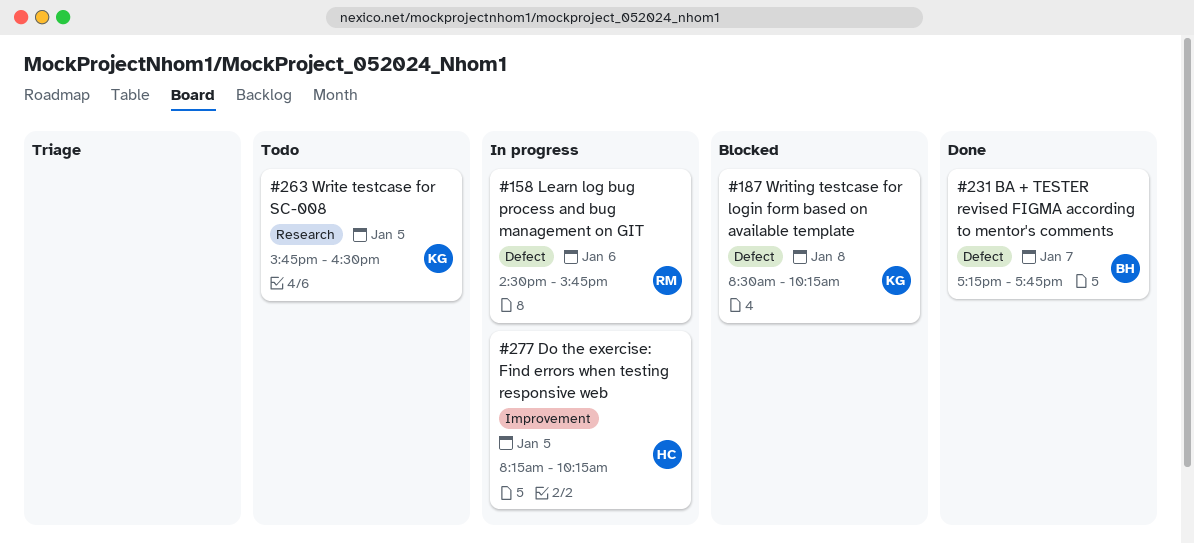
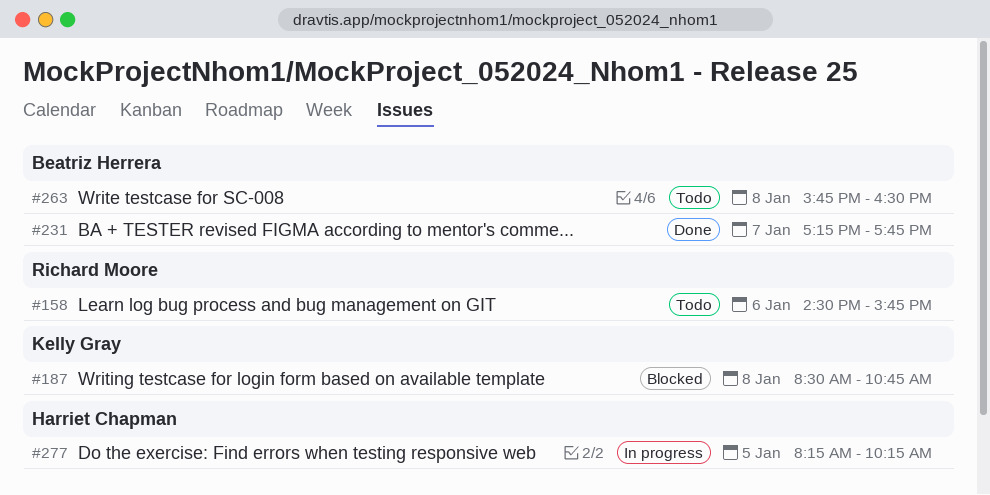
#158, status: In progress -> Todo
#187, ends: 10:15 -> 10:45
#263, owner: Kelly Gray -> Beatriz Herrera
#263, day: Jan 5 -> Jan 8

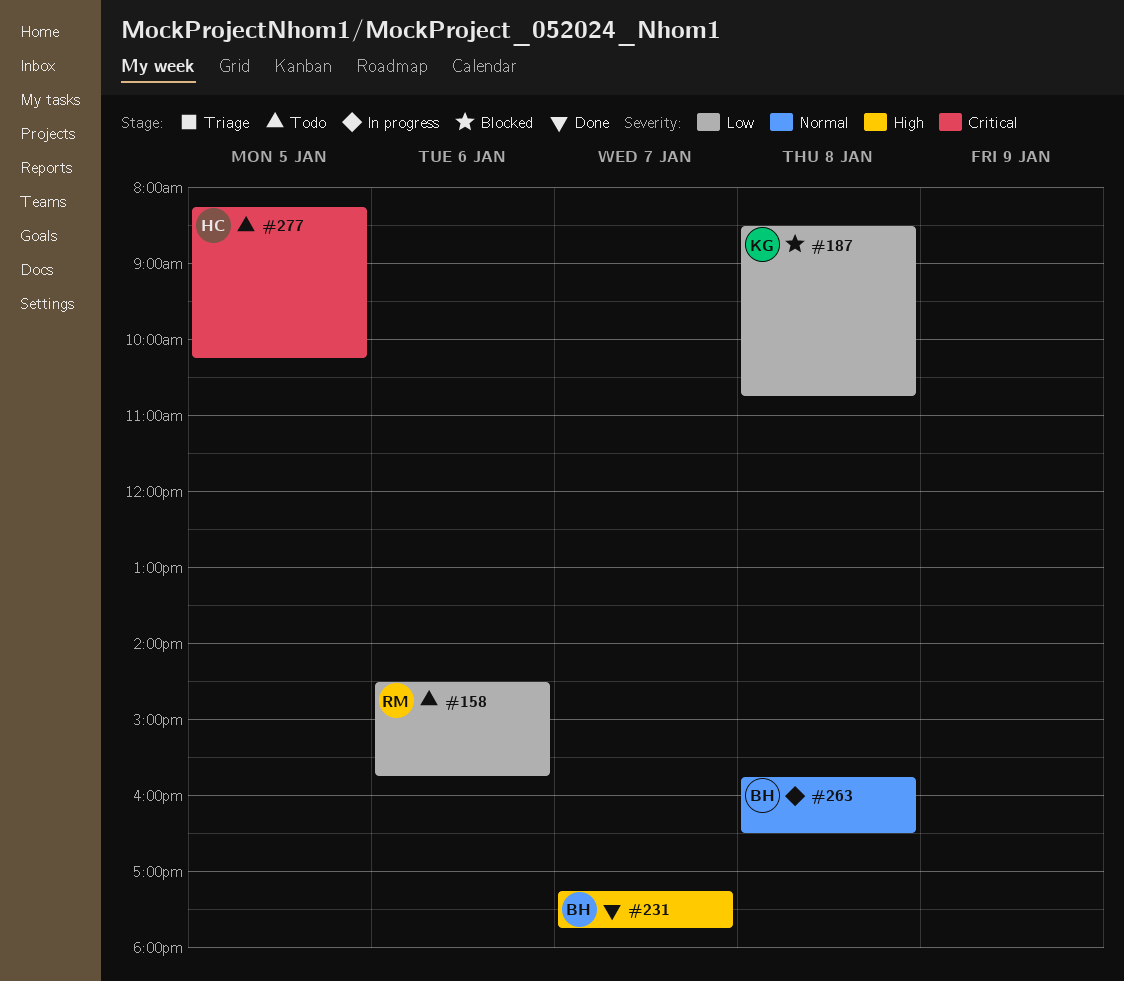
#263, status: Todo -> In progress
#277, status: In progress -> Todo

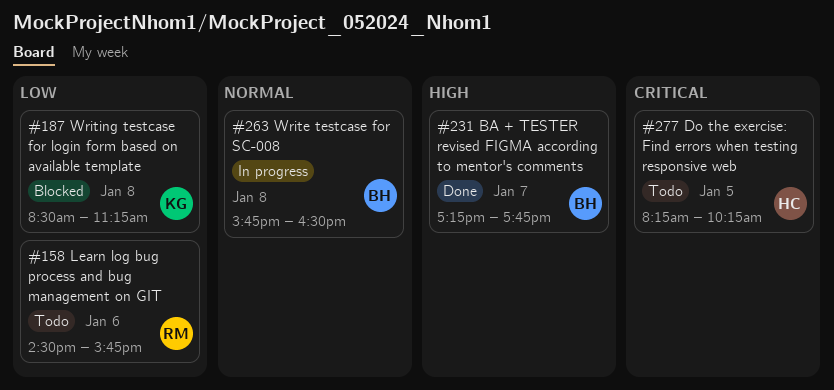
#187, ends: 10:45 -> 11:15

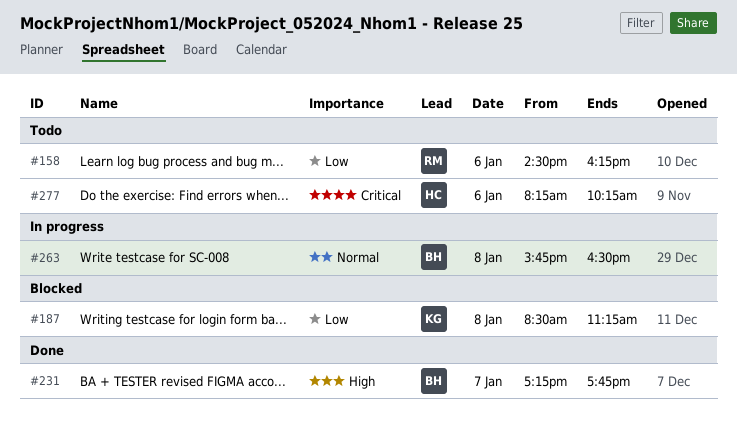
#158, ends: 15:45 -> 16:15
#277, day: Jan 5 -> Jan 6

